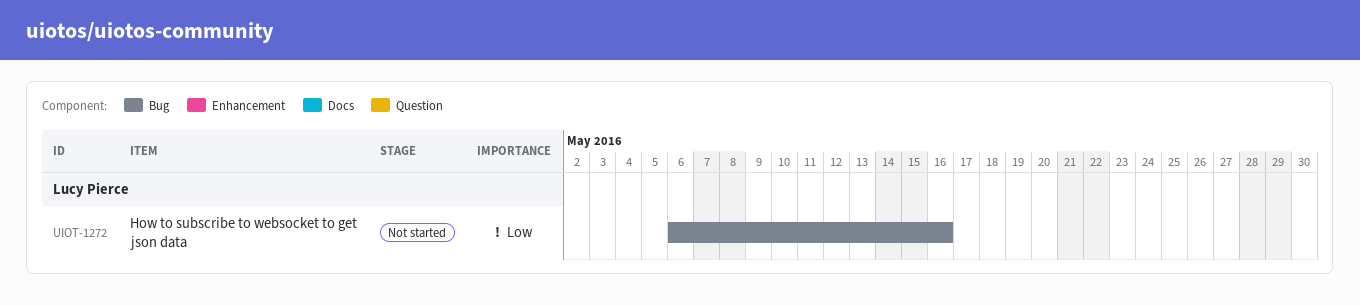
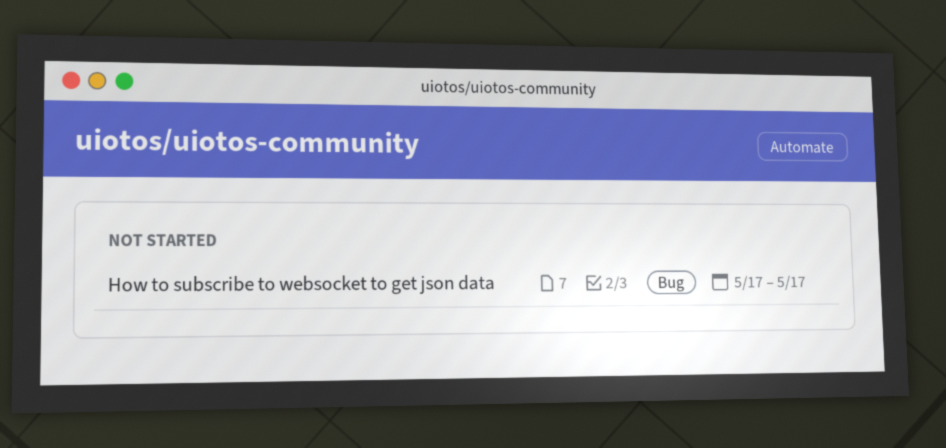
How to subscribe to websocket to get json data, start: May 6 -> May 17
How to subscribe to websocket to get json data, due: May 16 -> May 17

